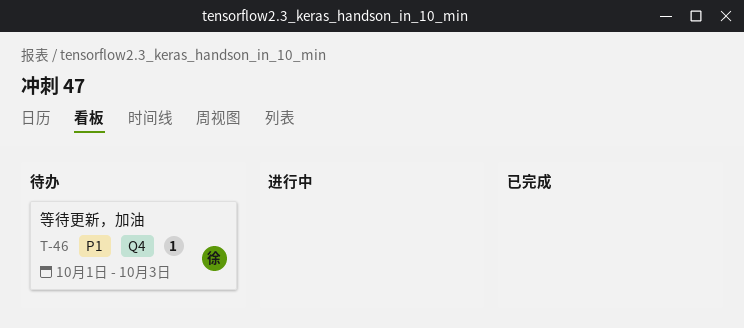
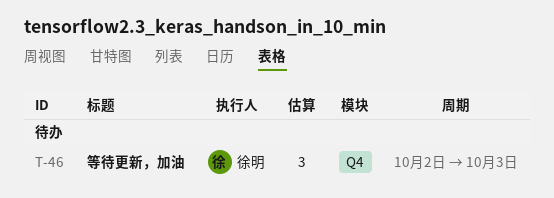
T-46, estimate: 1 -> 3
T-46, start: Oct 1 -> Oct 2

